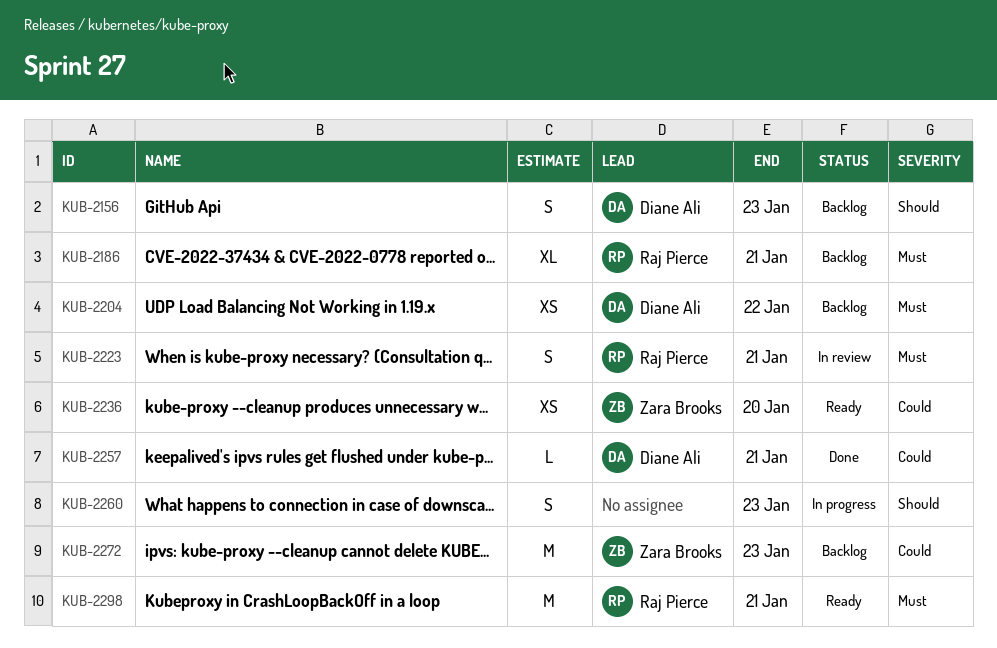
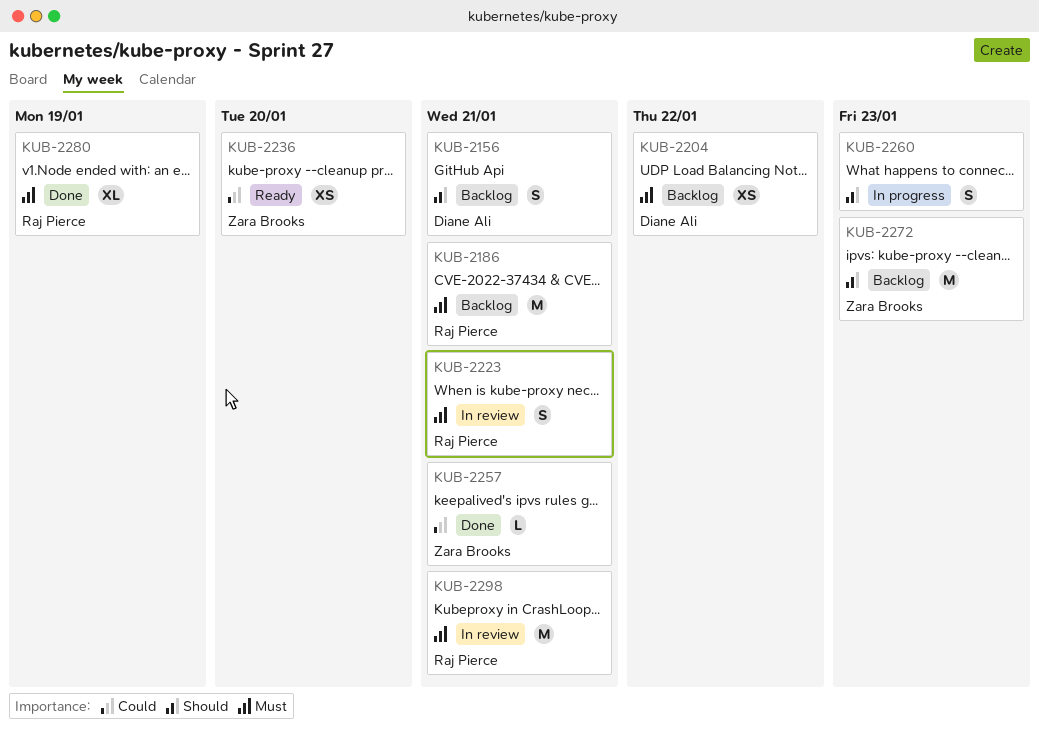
KUB-2156, due: Jan 23 -> Jan 21
KUB-2186, estimate: XL -> M
KUB-2257, owner: Diane Ali -> Zara Brooks
KUB-2272, priority: Could -> Should
KUB-2280: none -> present
KUB-2298, status: Ready -> In review

